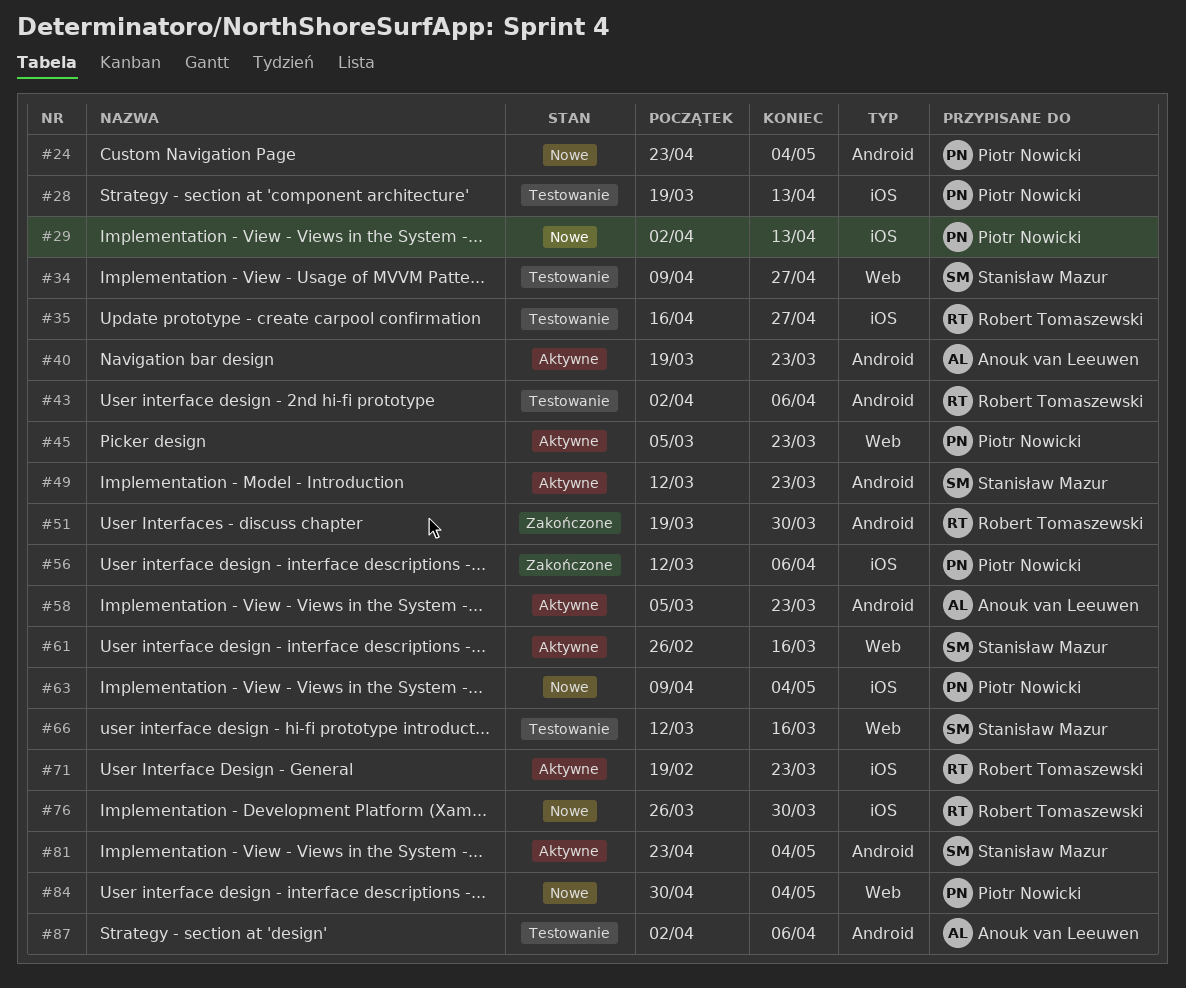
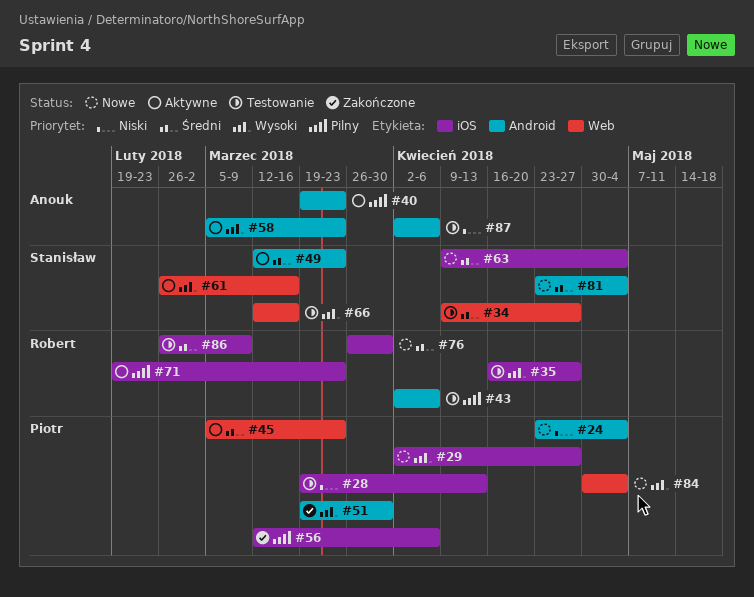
#29, due: Apr 13 -> Apr 27
#51, owner: Robert Tomaszewski -> Piotr Nowicki
#63, owner: Piotr Nowicki -> Stanisław Mazur
#81, status: Aktywne -> Nowe
#86: none -> present

